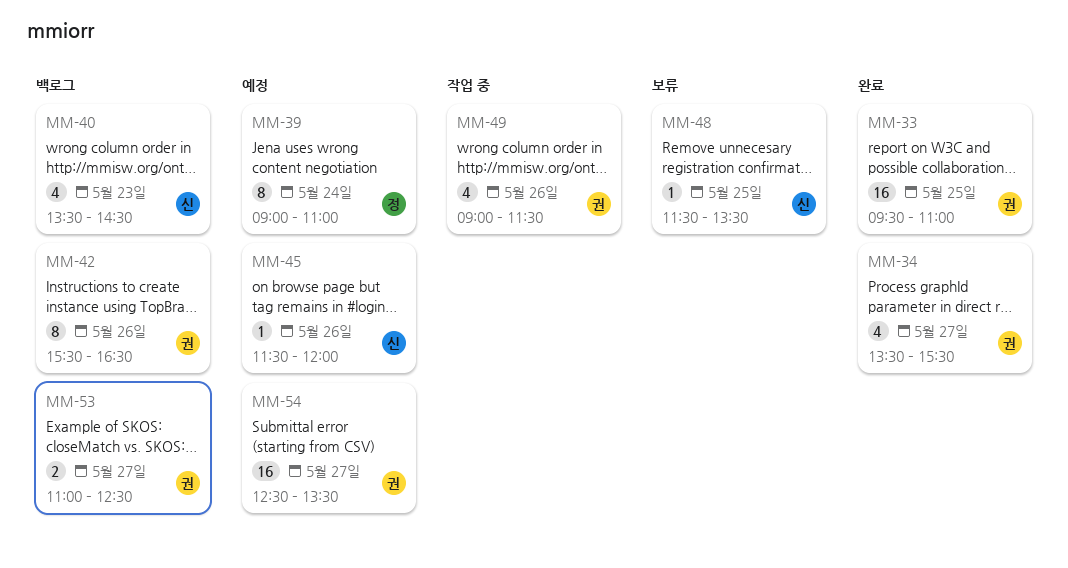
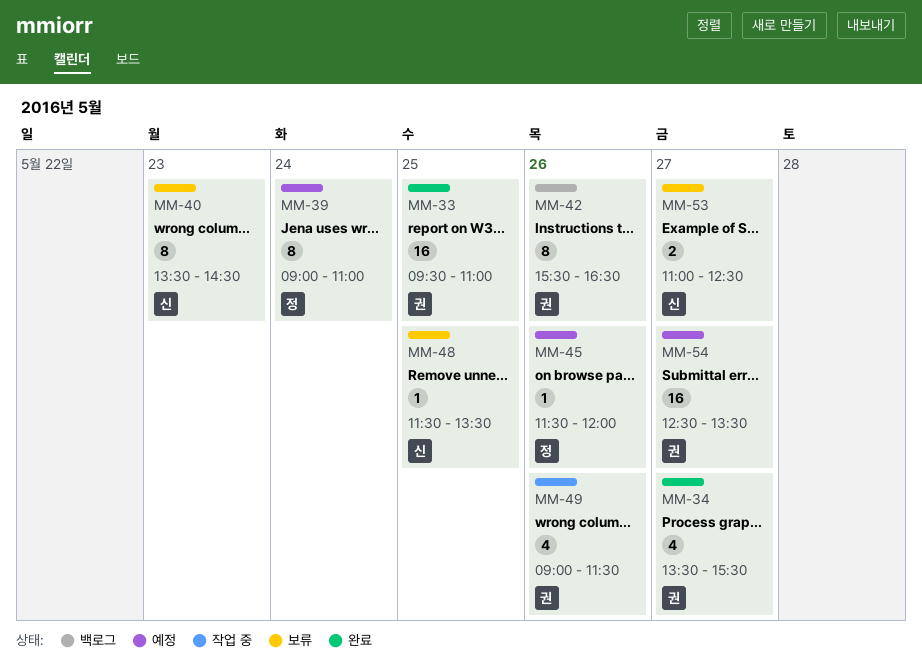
MM-40, status: 백로그 -> 보류
MM-40, estimate: 4 -> 8
MM-45, owner: 신 -> 정
MM-53, status: 백로그 -> 보류
MM-53, owner: 권 -> 신

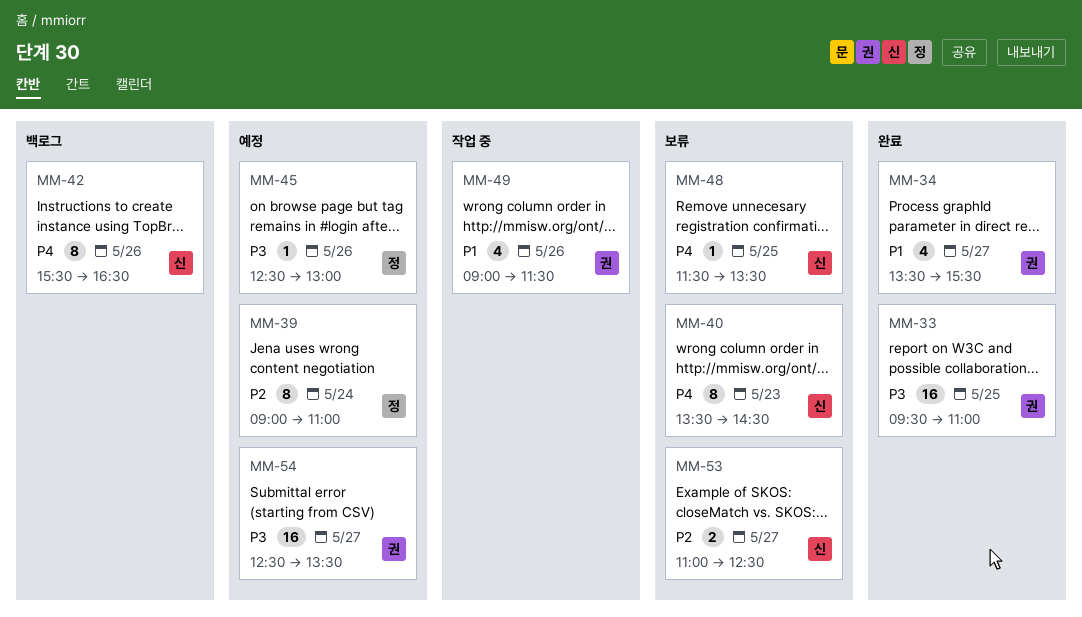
MM-42, owner: 권 -> 신
MM-45, begins: 11:30 -> 12:30
MM-45, ends: 12:00 -> 13:00

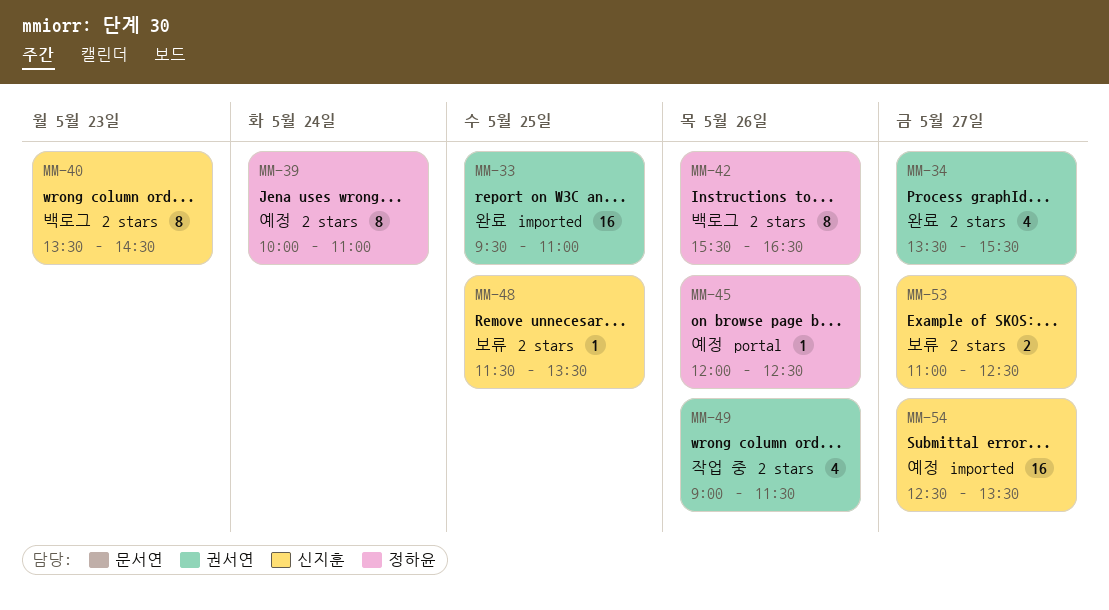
MM-39, begins: 09:00 -> 10:00
MM-40, status: 보류 -> 백로그
MM-42, owner: 신지훈 -> 정하윤
MM-45, begins: 12:30 -> 12:00
MM-45, ends: 13:00 -> 12:30
MM-54, owner: 권서연 -> 신지훈

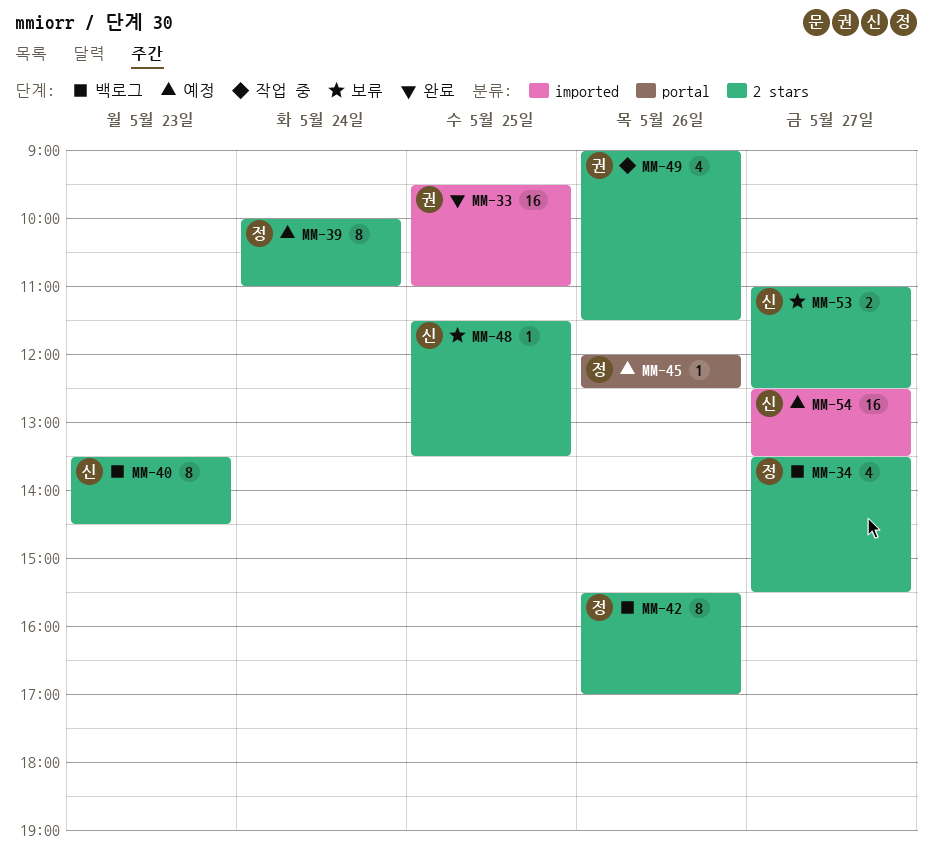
MM-34, status: 완료 -> 백로그
MM-34, owner: 권서연 -> 정하윤
MM-42, ends: 16:30 -> 17:00

